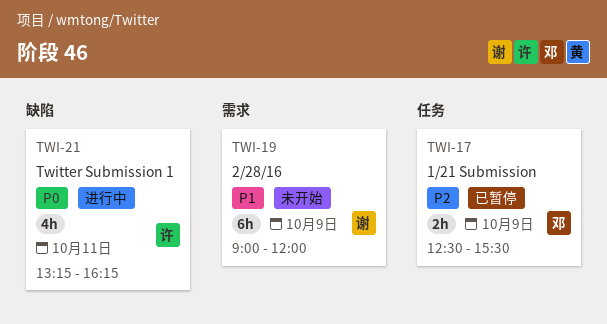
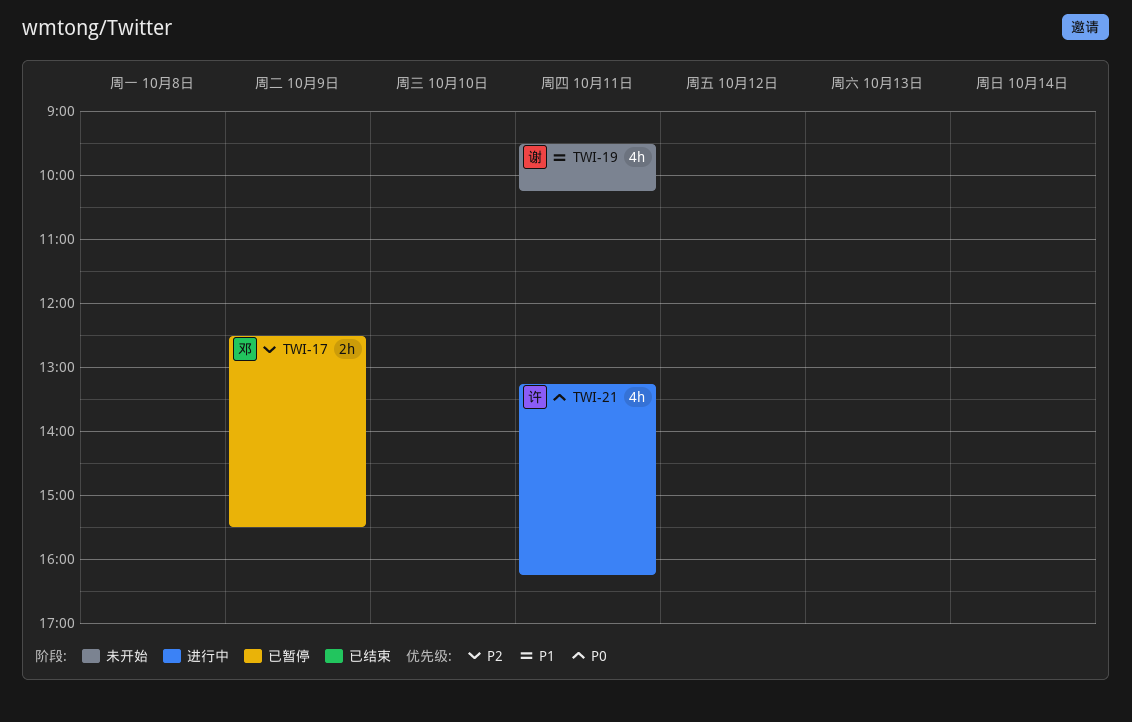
TWI-19, estimate: 6h -> 4h
TWI-19, day: Oct 9 -> Oct 11
TWI-19, begins: 09:00 -> 09:30
TWI-19, ends: 12:00 -> 10:15

